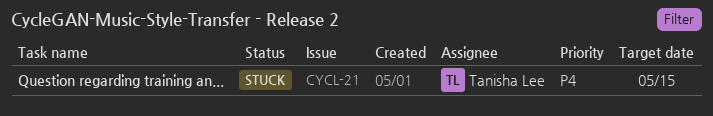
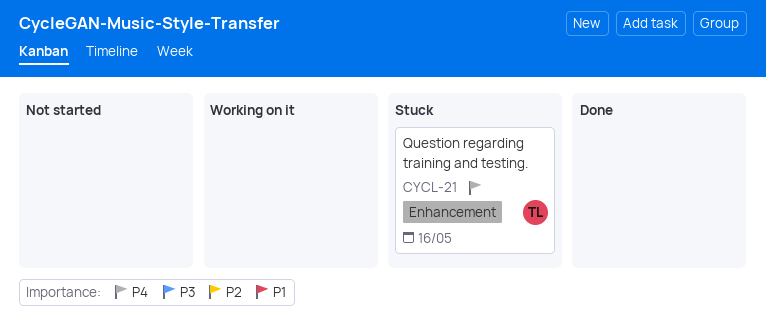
CYCL-21, due: May 15 -> May 16

